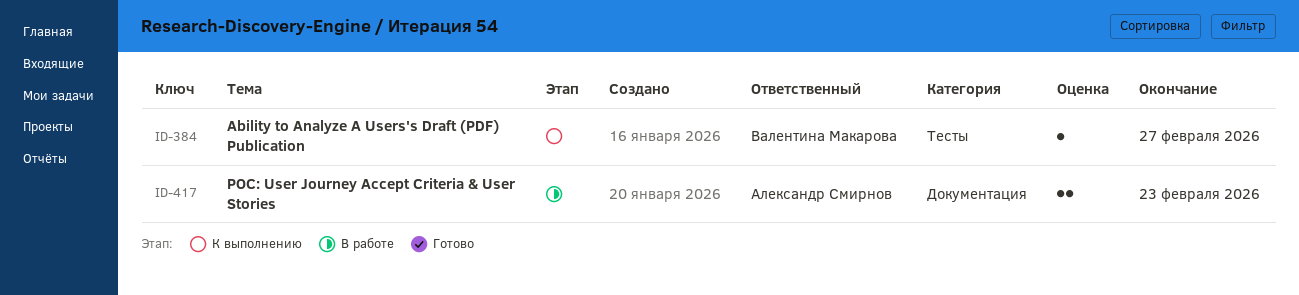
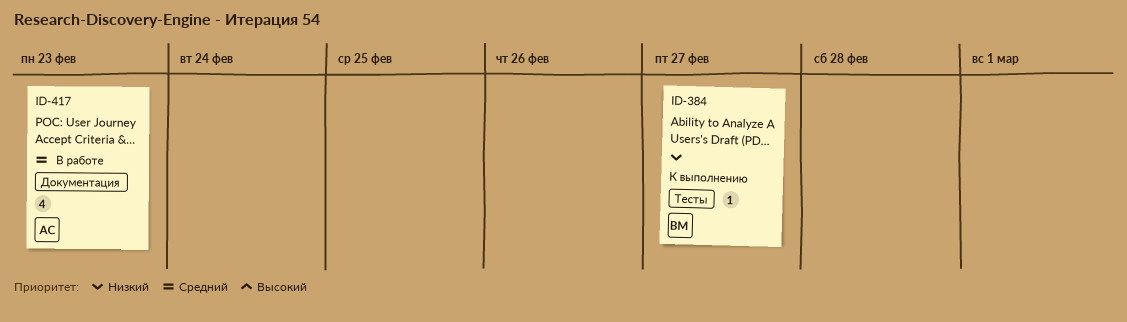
ID-417, estimate: 2 -> 4

